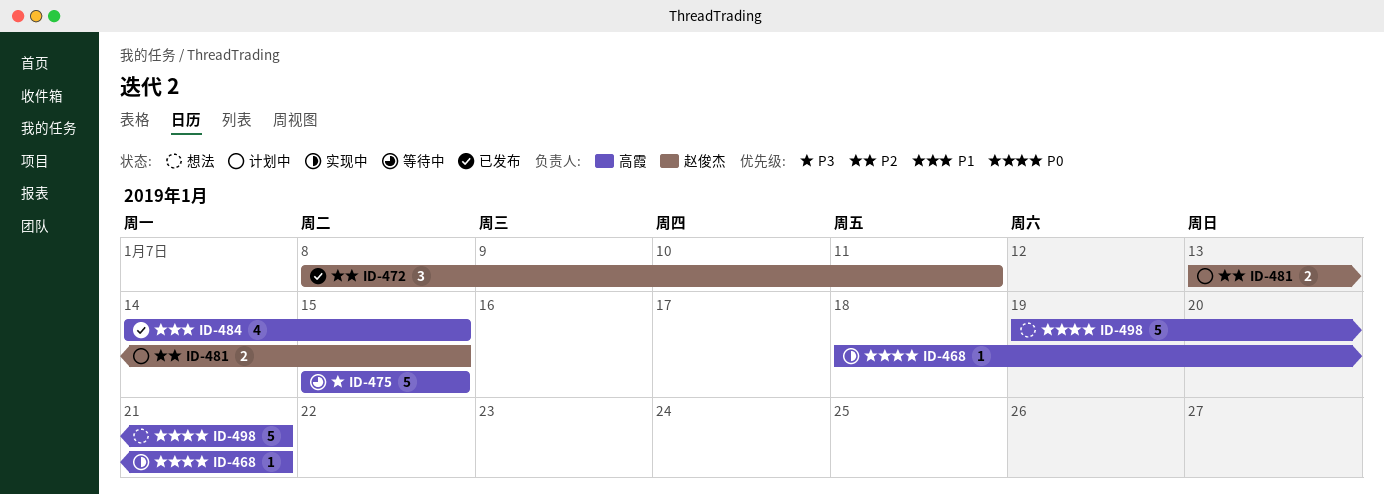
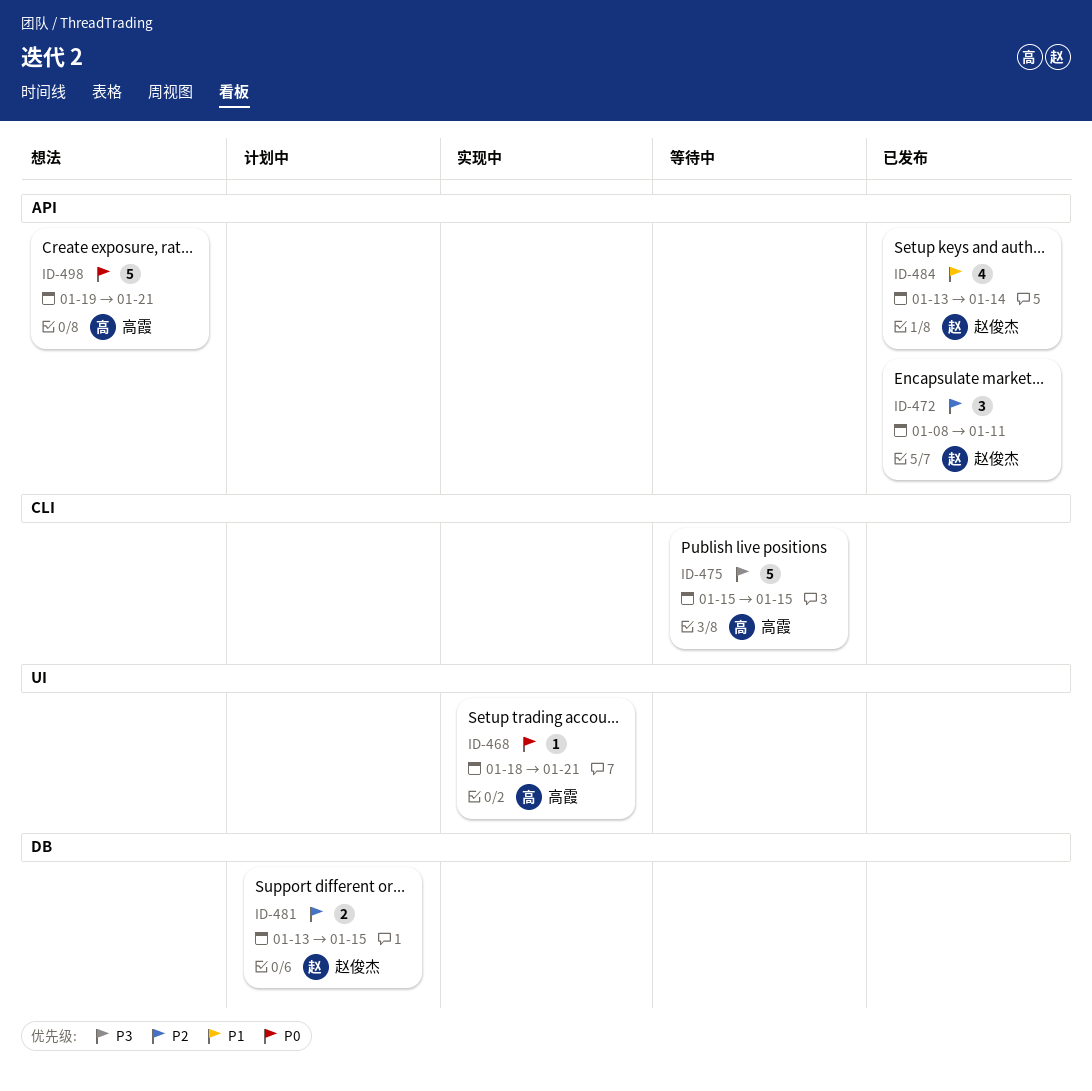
ID-484, owner: 高霞 -> 赵俊杰
ID-484, start: Jan 14 -> Jan 13
ID-484, due: Jan 15 -> Jan 14

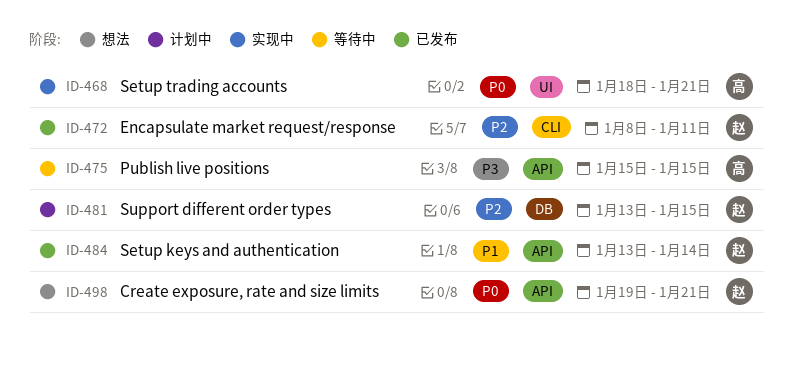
ID-472, label: API -> CLI
ID-475, label: CLI -> API
ID-498, owner: 高霞 -> 赵俊杰

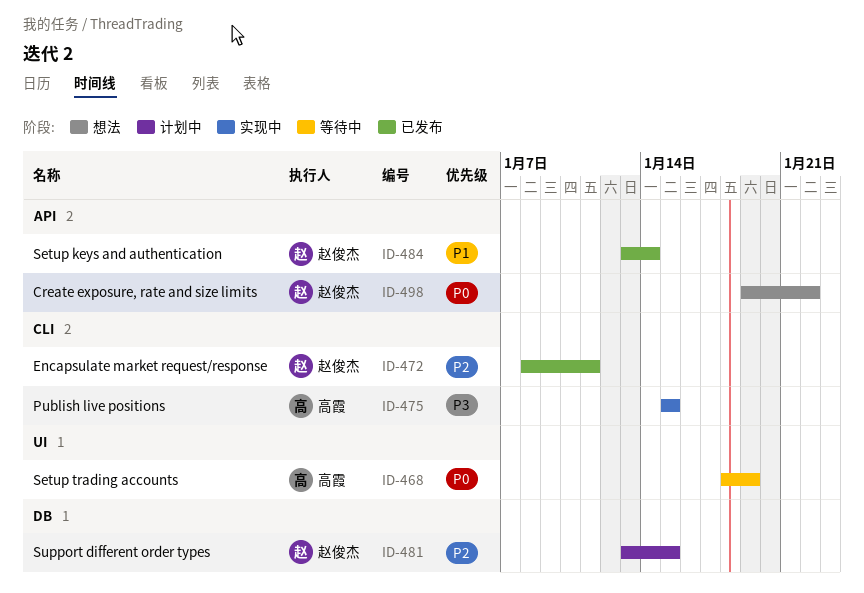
ID-468, status: 实现中 -> 等待中
ID-468, due: Jan 21 -> Jan 19
ID-475, status: 等待中 -> 实现中
ID-475, label: API -> CLI
ID-498, due: Jan 21 -> Jan 22

